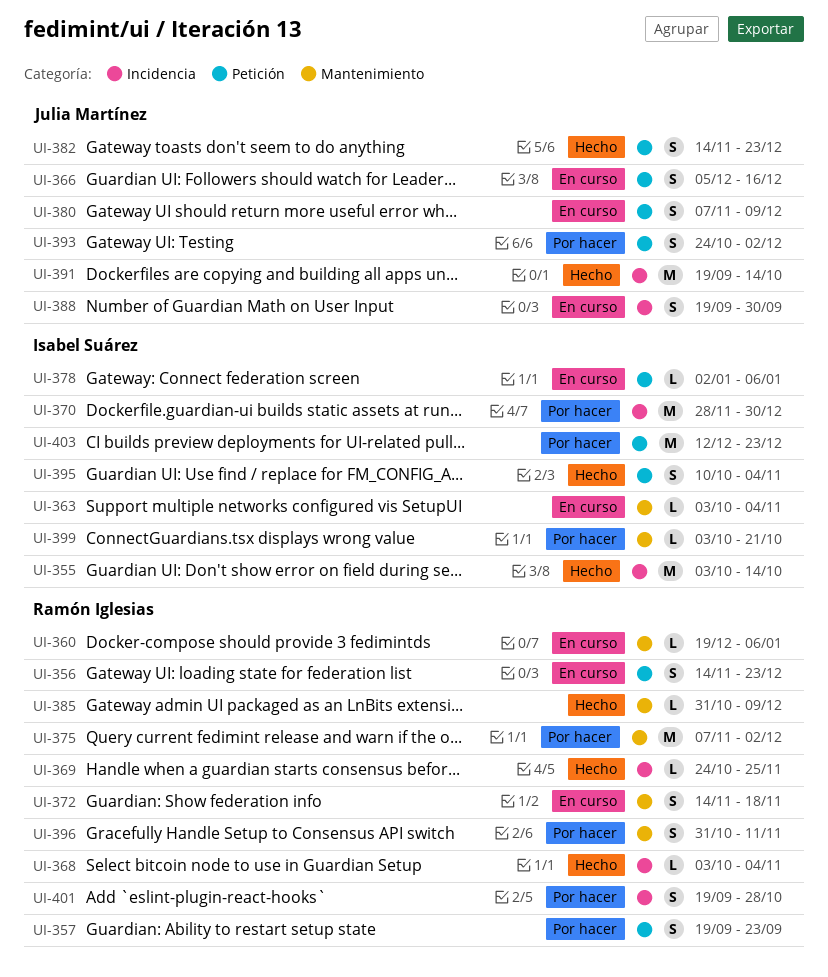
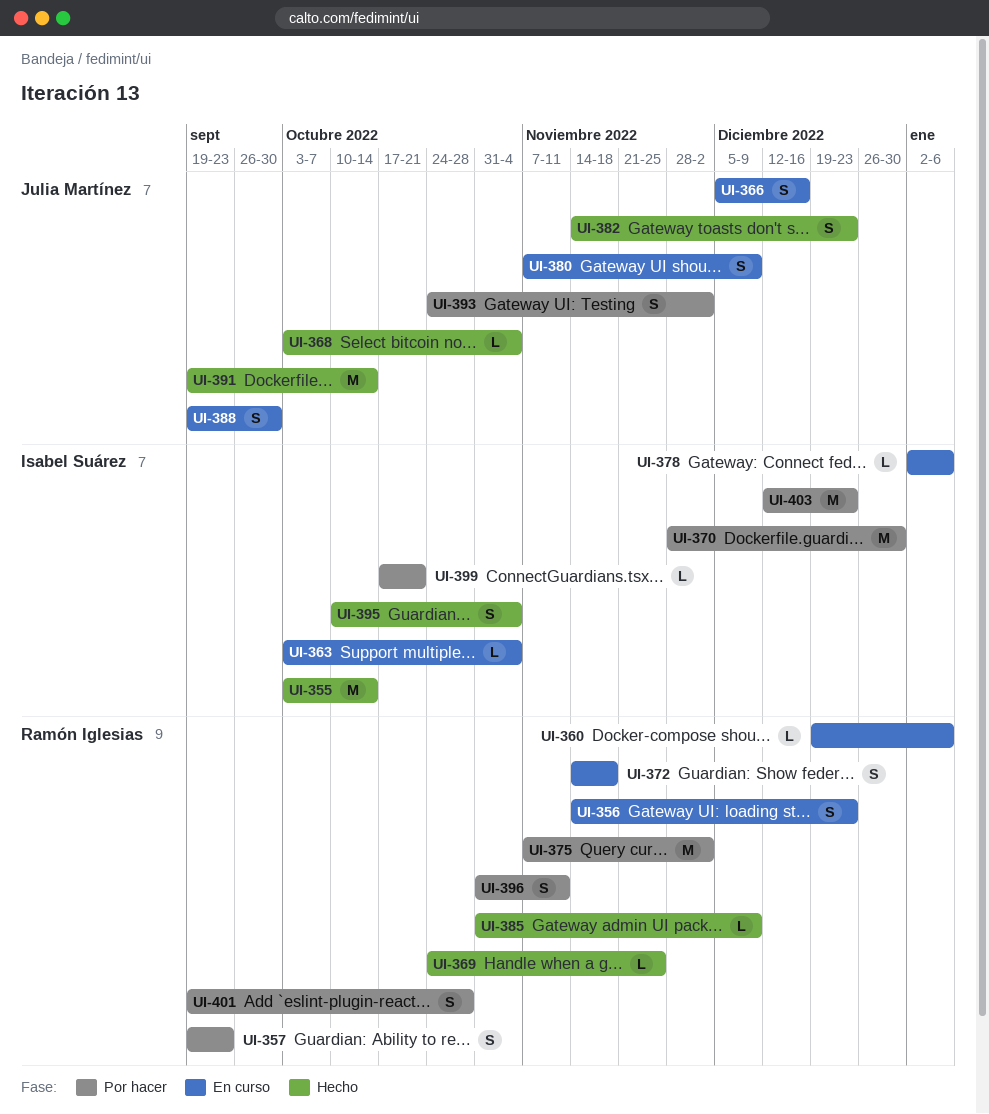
UI-368, owner: Ramón Iglesias -> Julia Martínez
UI-399, start: Oct 3 -> Oct 17

